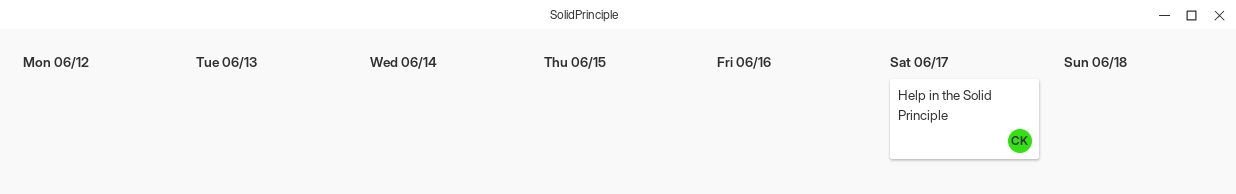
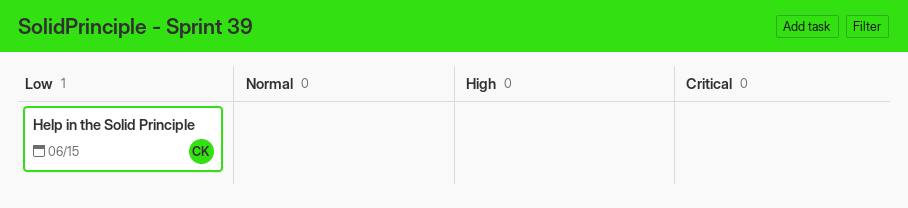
Help in the Solid Principle, due: Jun 17 -> Jun 15

